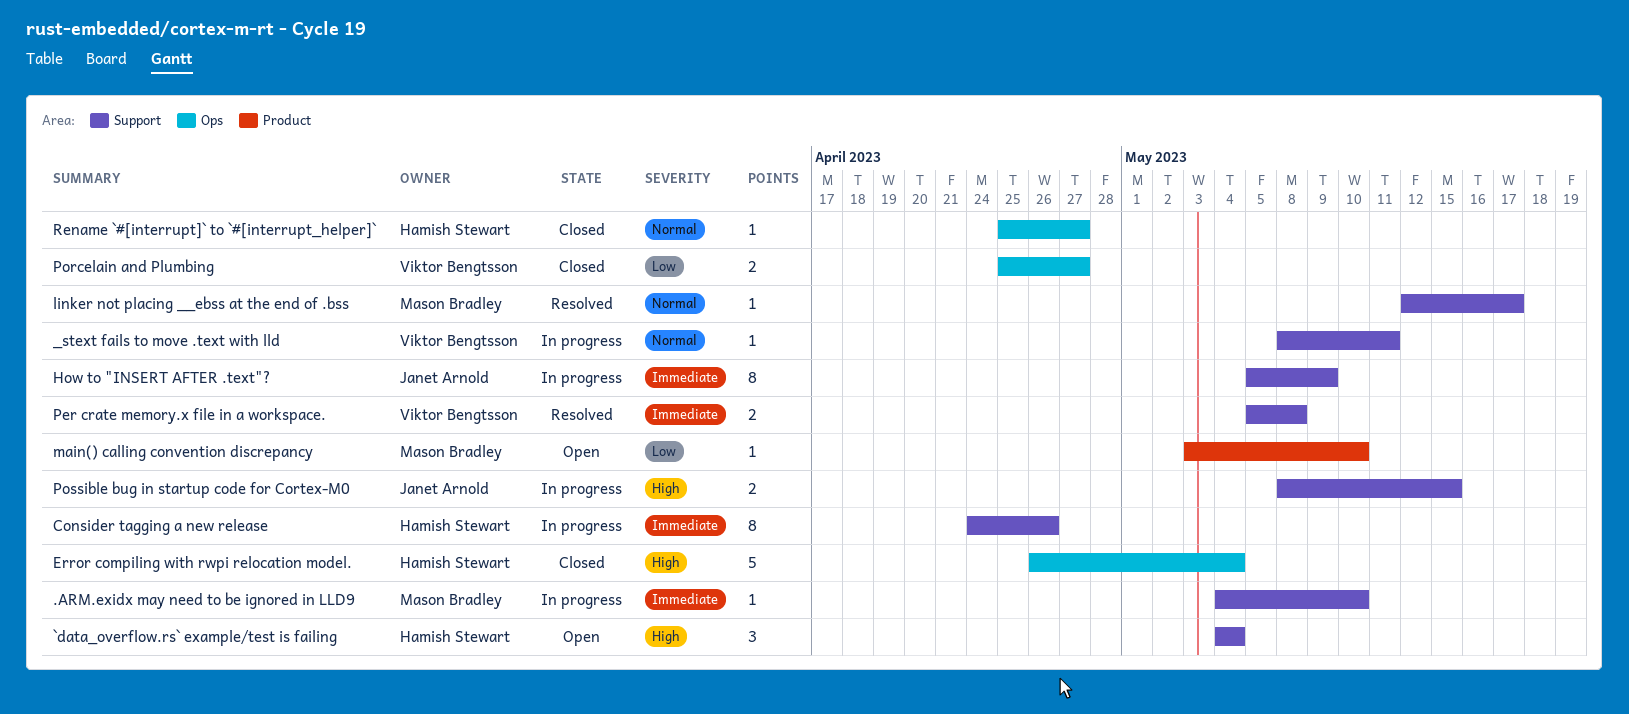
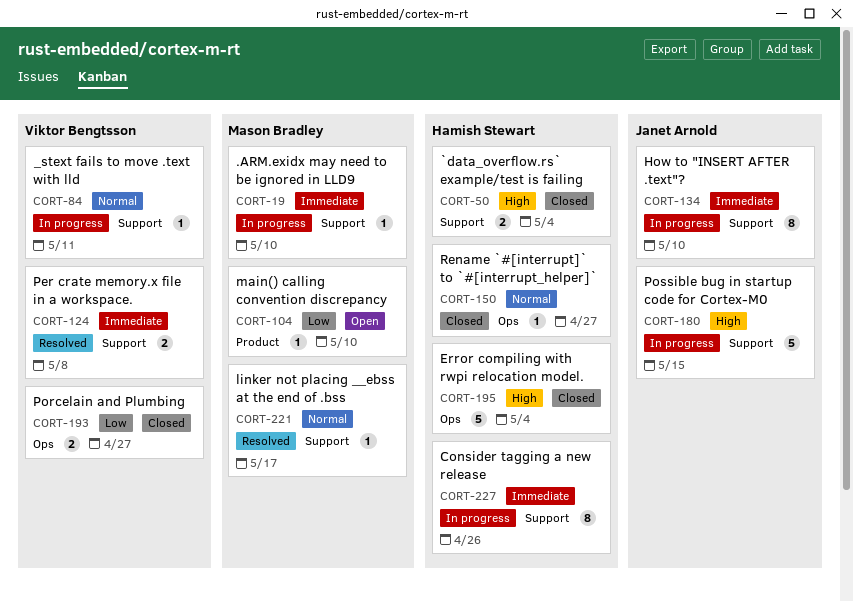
`data_overflow.rs` example/test is failing, status: Open -> Closed
`data_overflow.rs` example/test is failing, estimate: 3 -> 2
How to "INSERT AFTER .text"?, due: May 9 -> May 10
Possible bug in startup code for Cortex-M0, estimate: 2 -> 5

